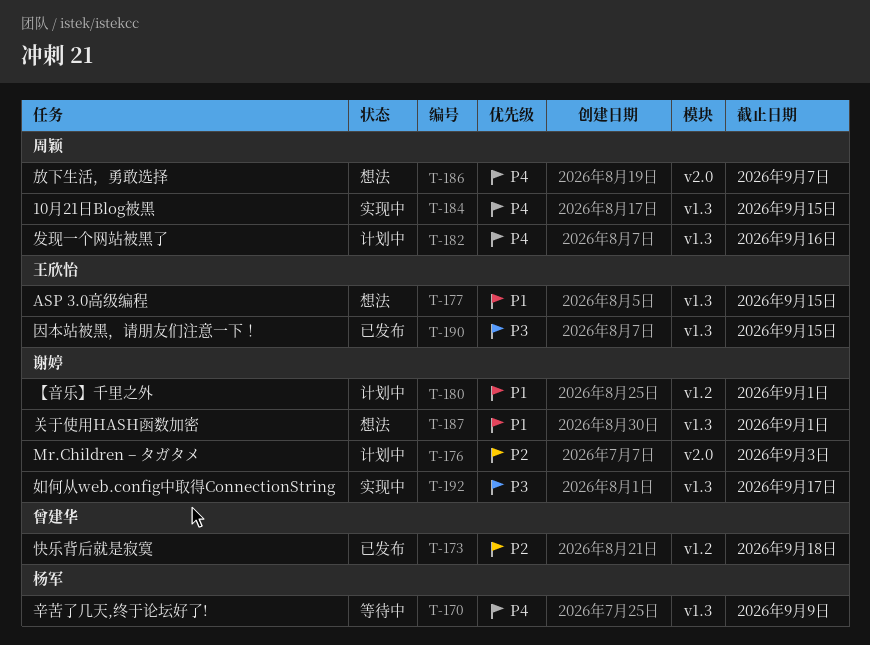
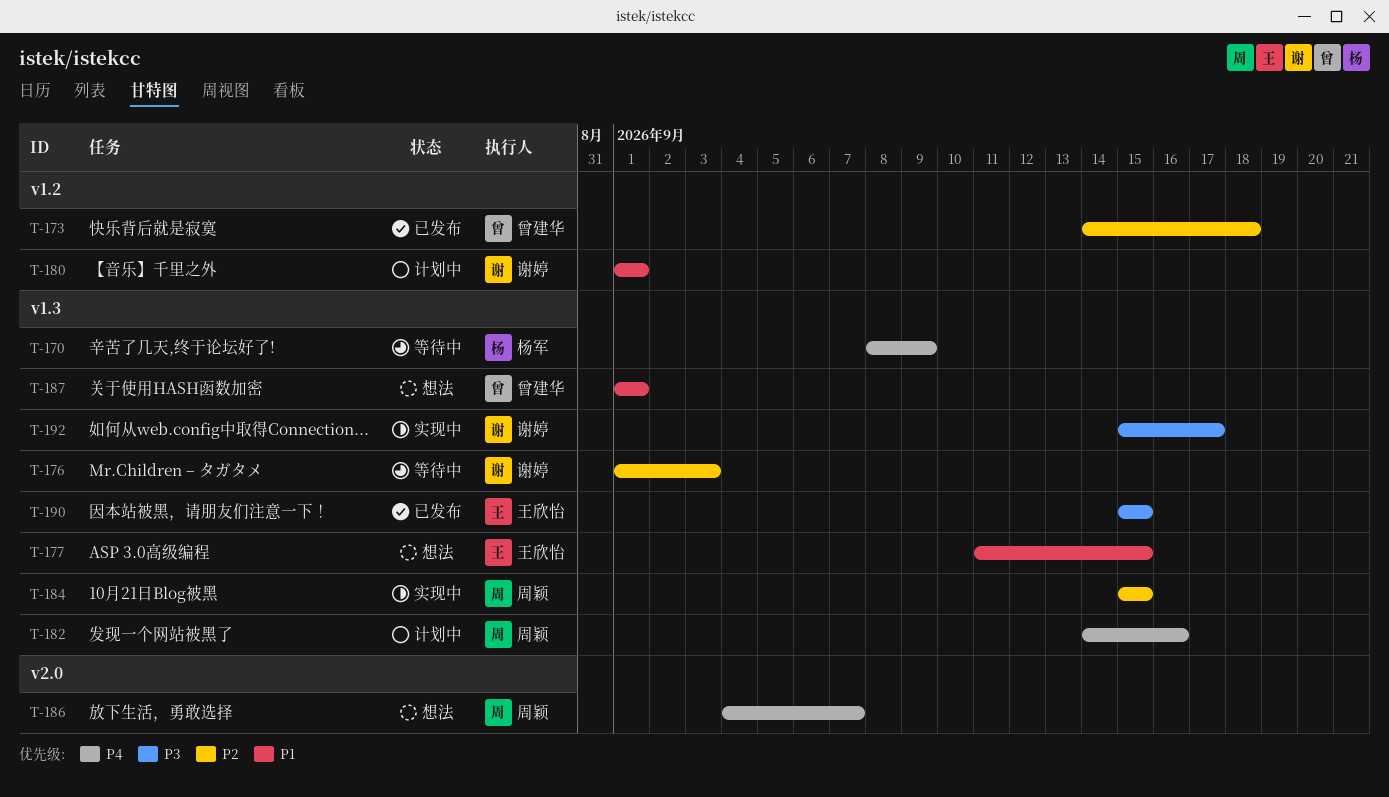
T-176, status: 计划中 -> 等待中
T-176, label: v2.0 -> v1.3
T-184, priority: P4 -> P2
T-187, owner: 谢婷 -> 曾建华

